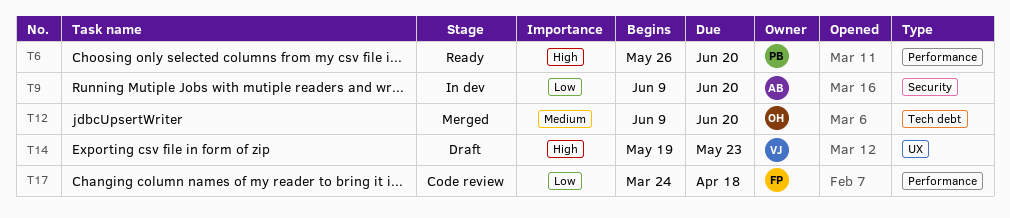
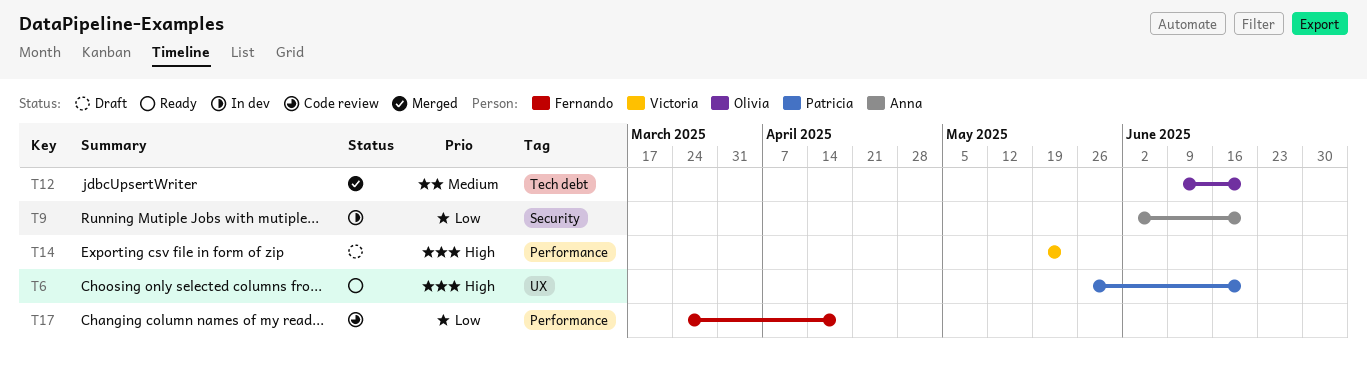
T6, label: Performance -> UX
T9, start: Jun 9 -> Jun 2
T14, label: UX -> Performance

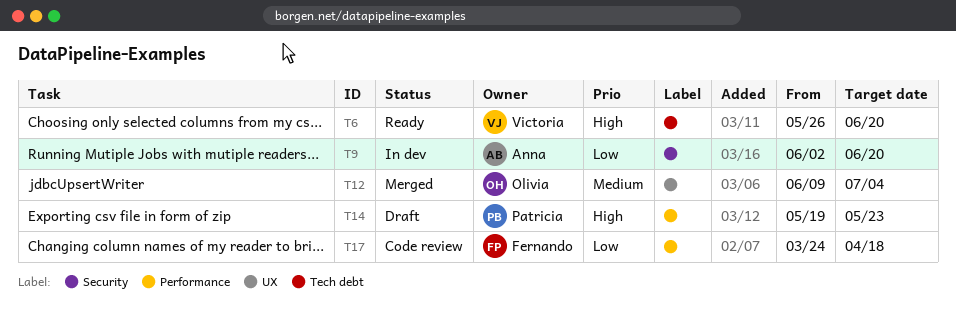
T6, owner: Patricia -> Victoria
T6, label: UX -> Tech debt
T12, label: Tech debt -> UX
T12, due: Jun 20 -> Jul 4
T14, owner: Victoria -> Patricia

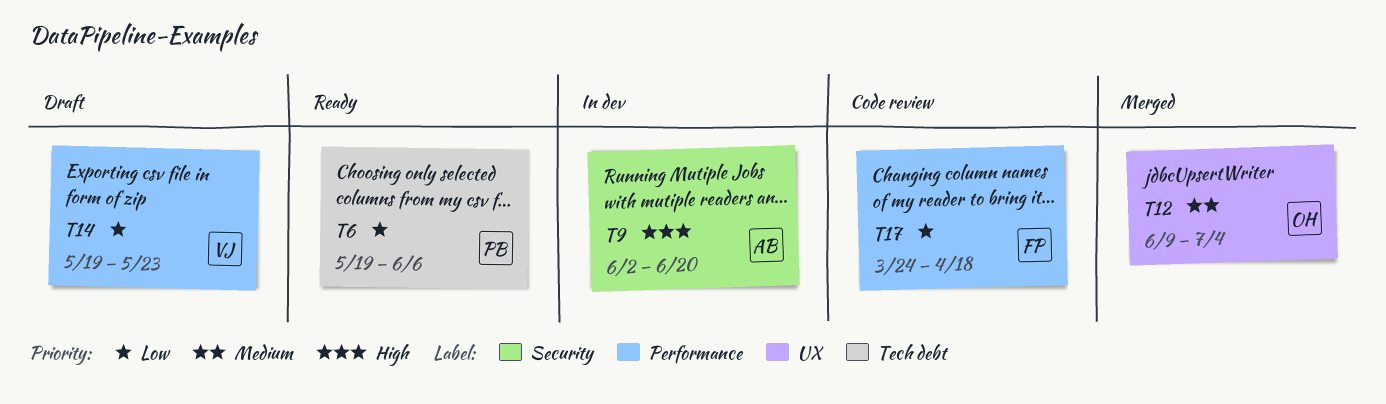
T6, owner: Victoria -> Patricia
T6, priority: High -> Low
T6, start: May 26 -> May 19
T6, due: Jun 20 -> Jun 6
T9, priority: Low -> High
T14, owner: Patricia -> Victoria
T14, priority: High -> Low

